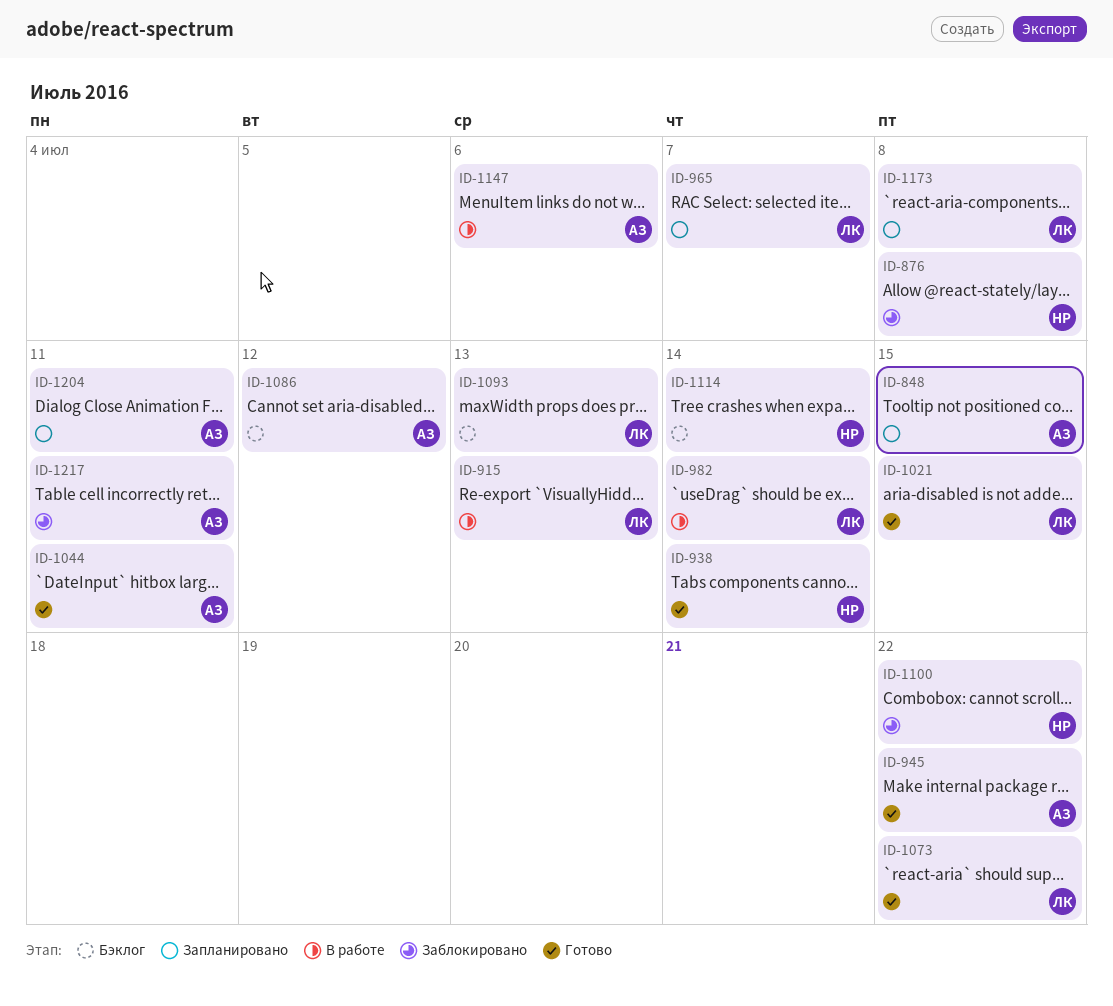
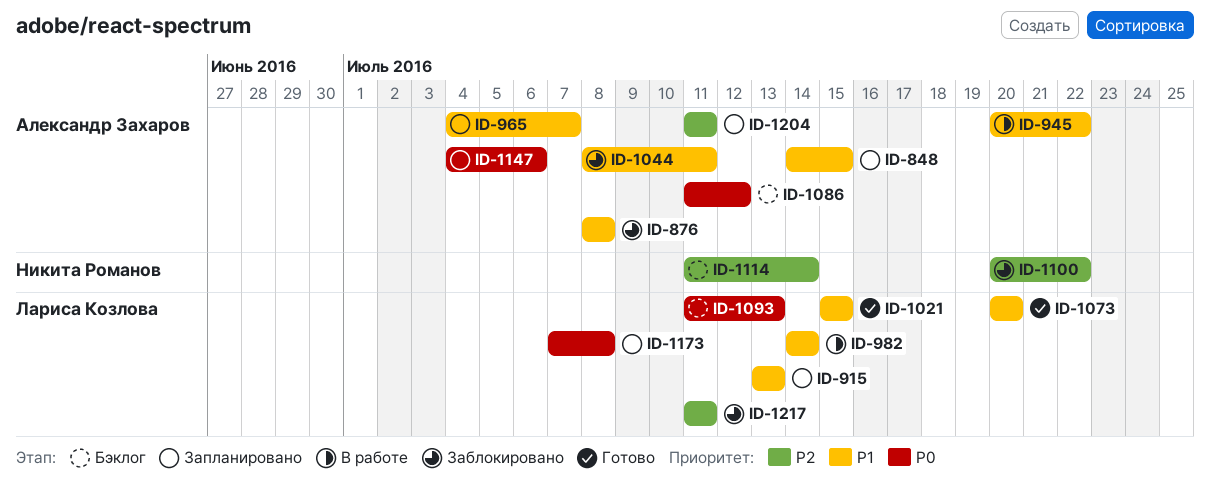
ID-876, owner: Никита Романов -> Александр Захаров
ID-915, status: В работе -> Запланировано
ID-938: present -> none
ID-945, status: Готово -> В работе
ID-965, owner: Лариса Козлова -> Александр Захаров
ID-1044, status: Готово -> Заблокировано
ID-1073, due: Jul 22 -> Jul 20
ID-1147, status: В работе -> Запланировано
ID-1217, owner: Александр Захаров -> Лариса Козлова

